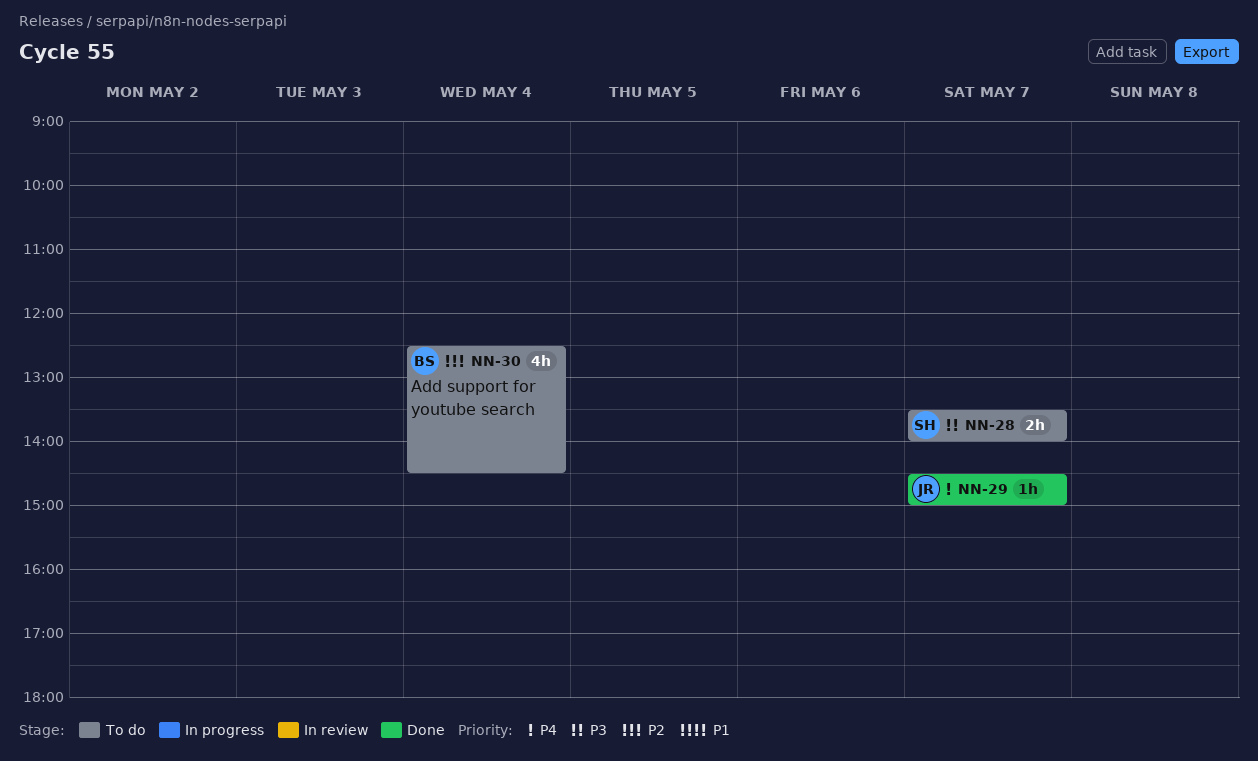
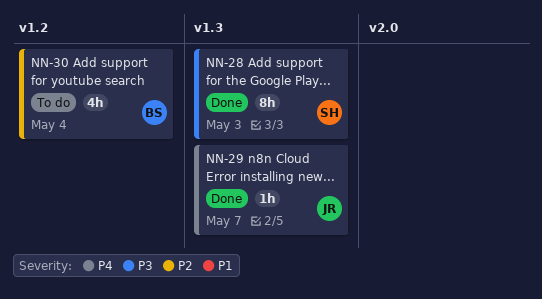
NN-28, status: To do -> Done
NN-28, estimate: 2h -> 8h
NN-28, day: May 7 -> May 3

